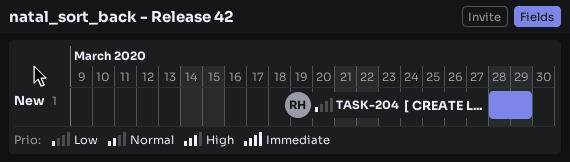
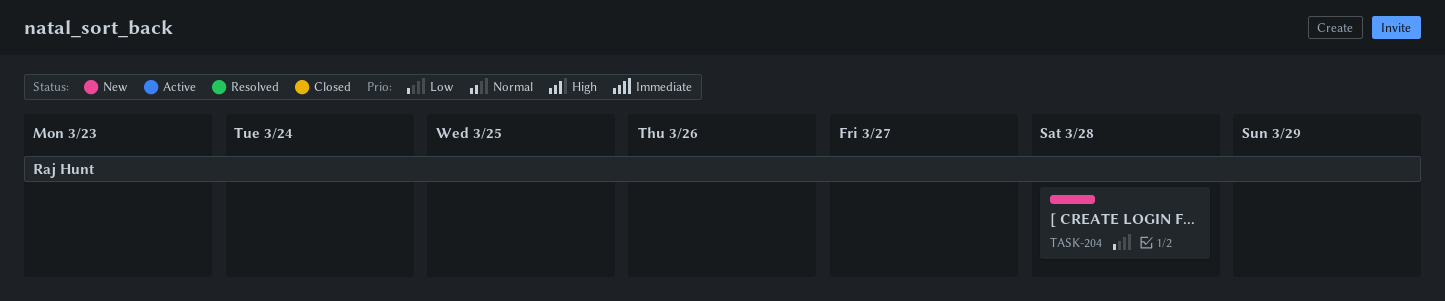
TASK-204, due: Mar 29 -> Mar 28

